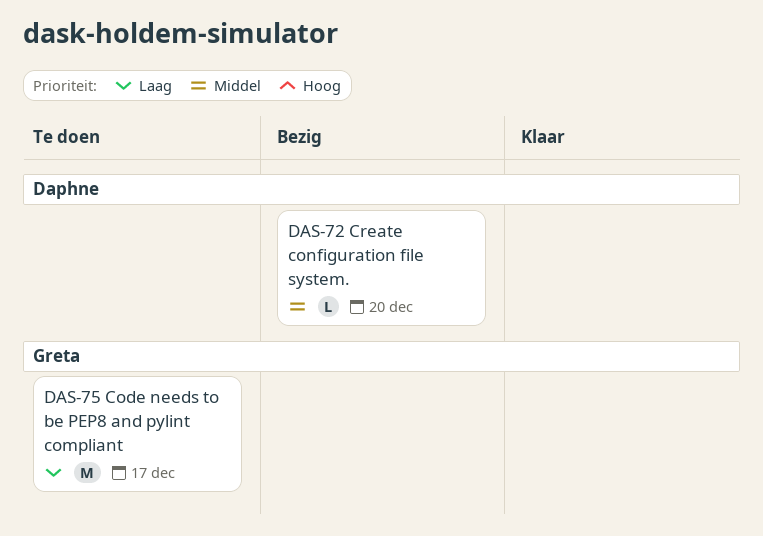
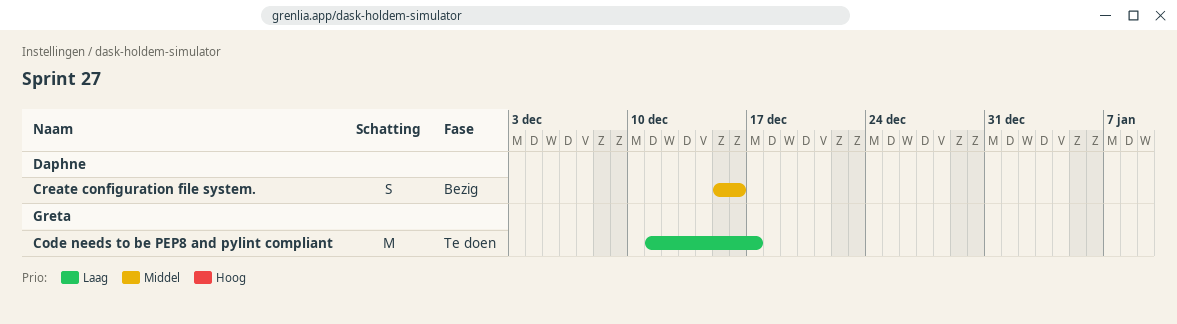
Create configuration file system., estimate: L -> S
Create configuration file system., due: Dec 20 -> Dec 16

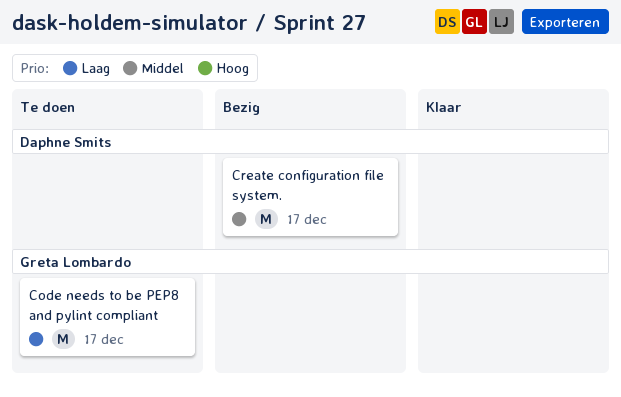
Create configuration file system., estimate: S -> M
Create configuration file system., due: Dec 16 -> Dec 17

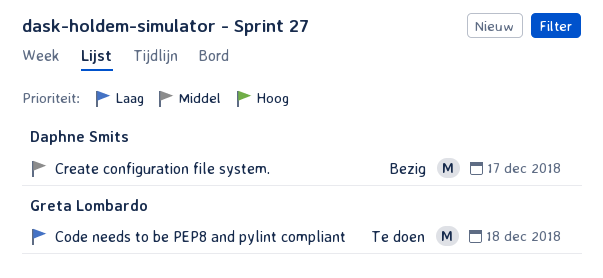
Code needs to be PEP8 and pylint compliant, due: Dec 17 -> Dec 18

